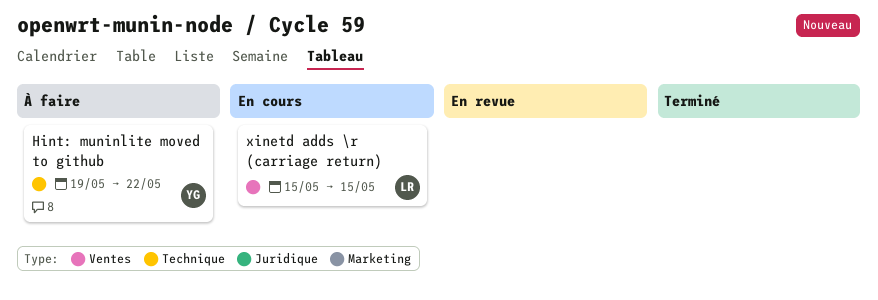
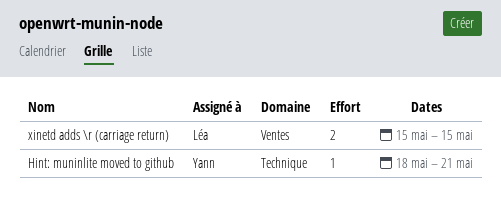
Hint: muninlite moved to github, start: May 19 -> May 18
Hint: muninlite moved to github, due: May 22 -> May 21

